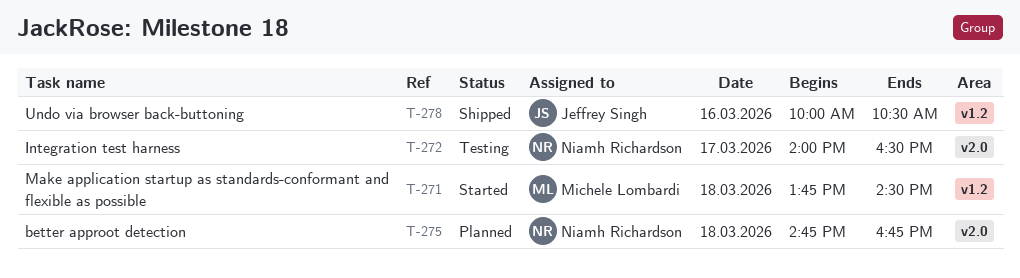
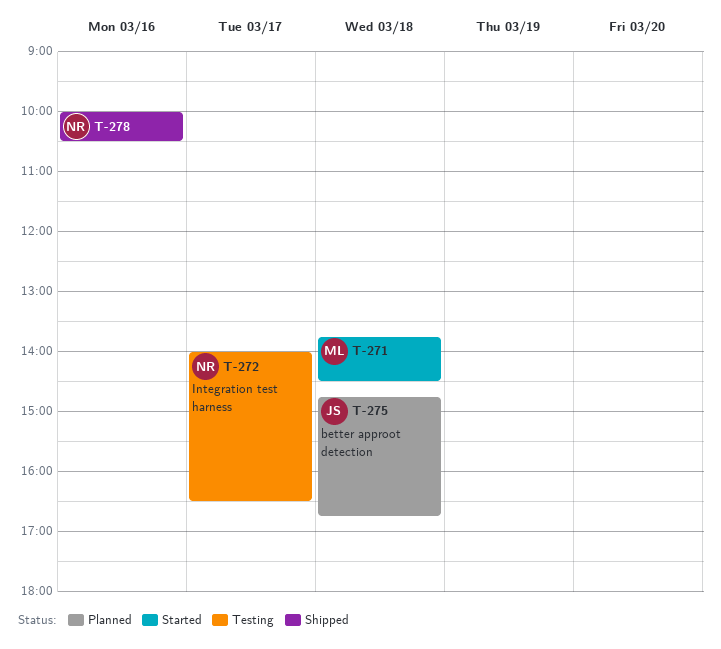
T-275, owner: Niamh Richardson -> Jeffrey Singh
T-278, owner: Jeffrey Singh -> Niamh Richardson

